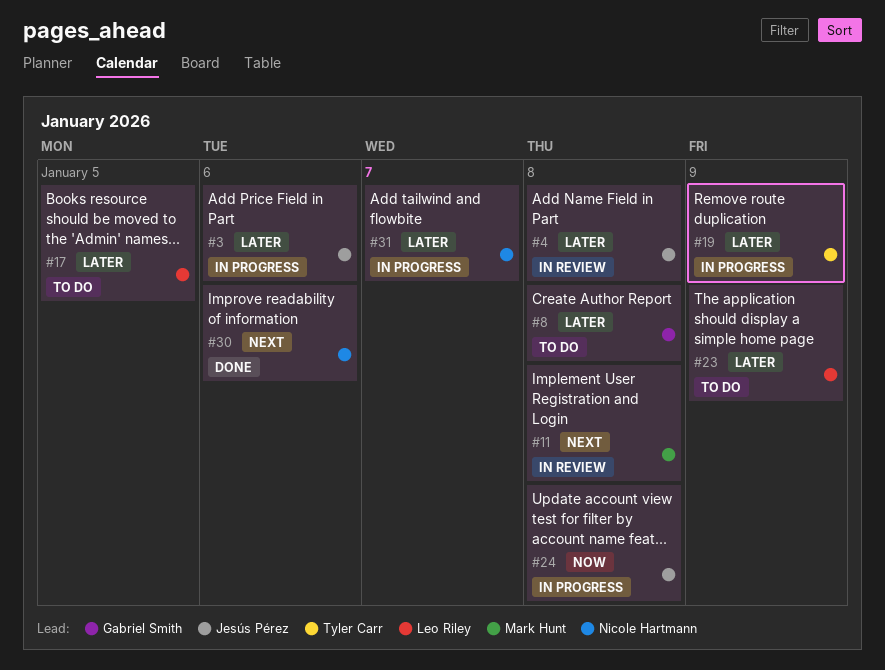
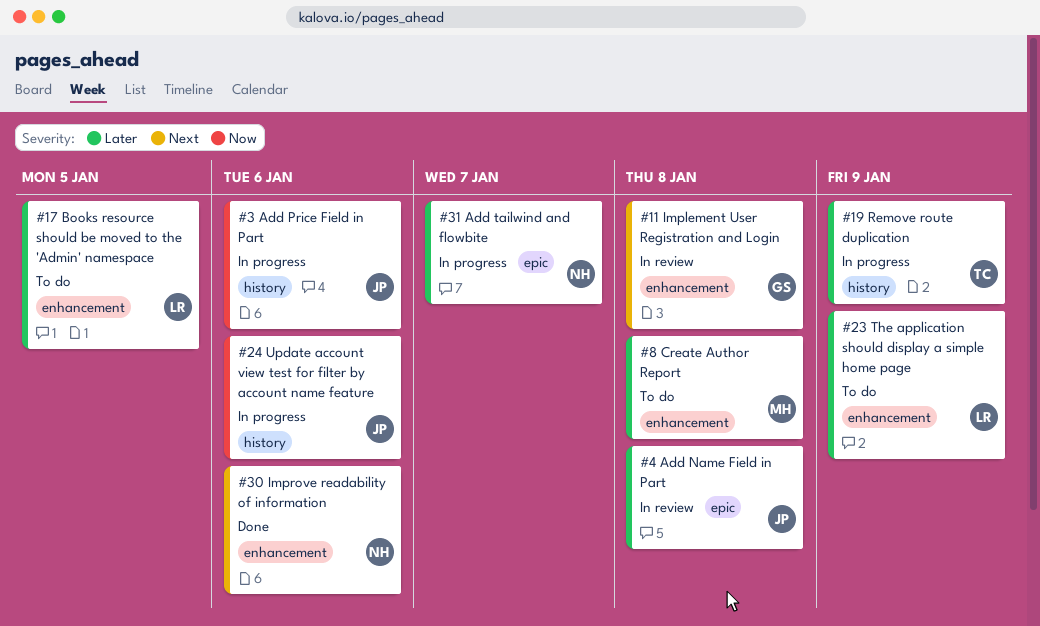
#3, priority: Later -> Now
#8, owner: Gabriel Smith -> Mark Hunt
#11, owner: Mark Hunt -> Gabriel Smith
#24, due: Jan 8 -> Jan 6

